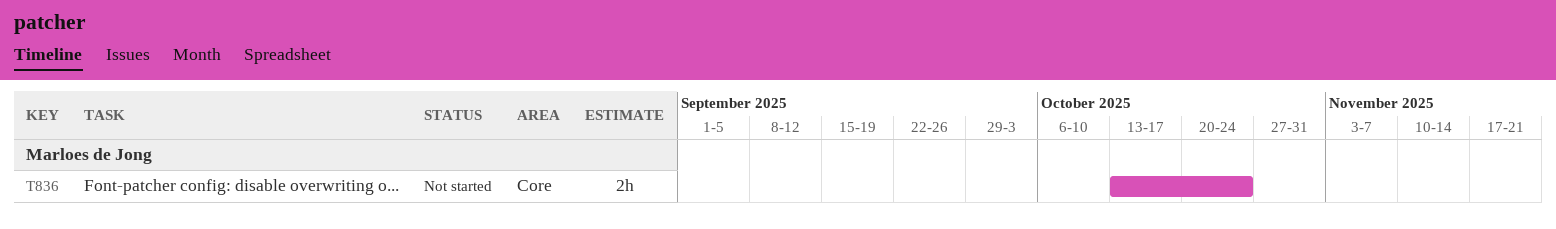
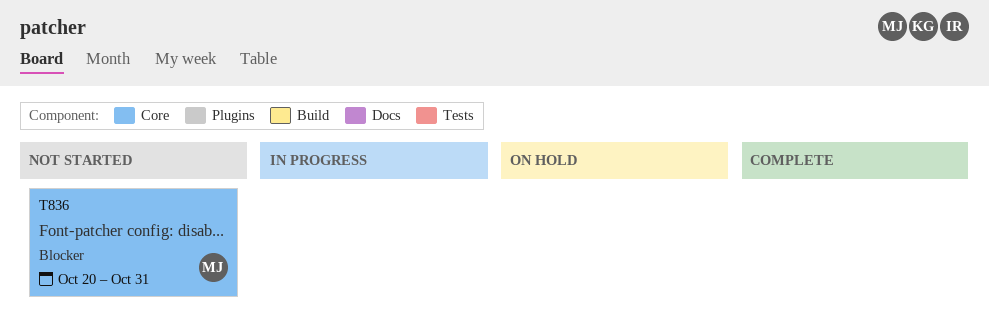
T836, start: Oct 13 -> Oct 20
T836, due: Oct 24 -> Oct 31

